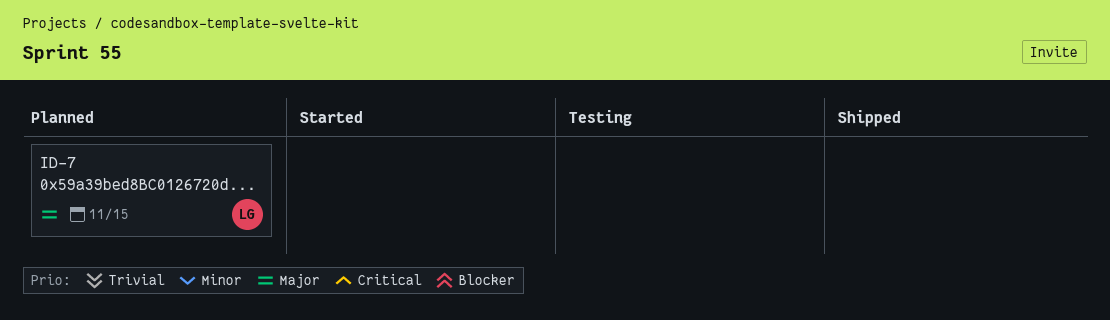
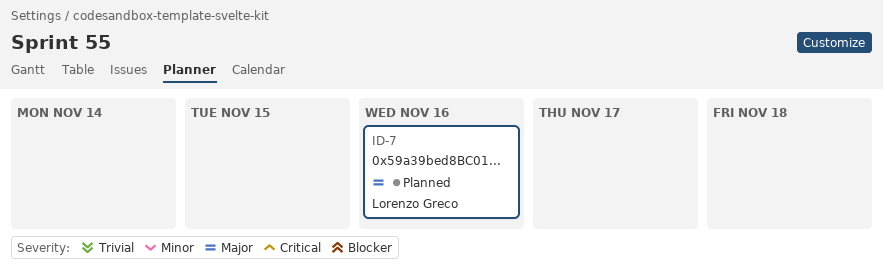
ID-7, due: Nov 15 -> Nov 16

